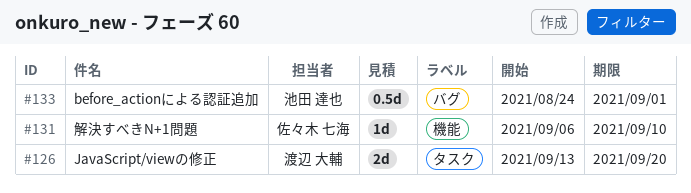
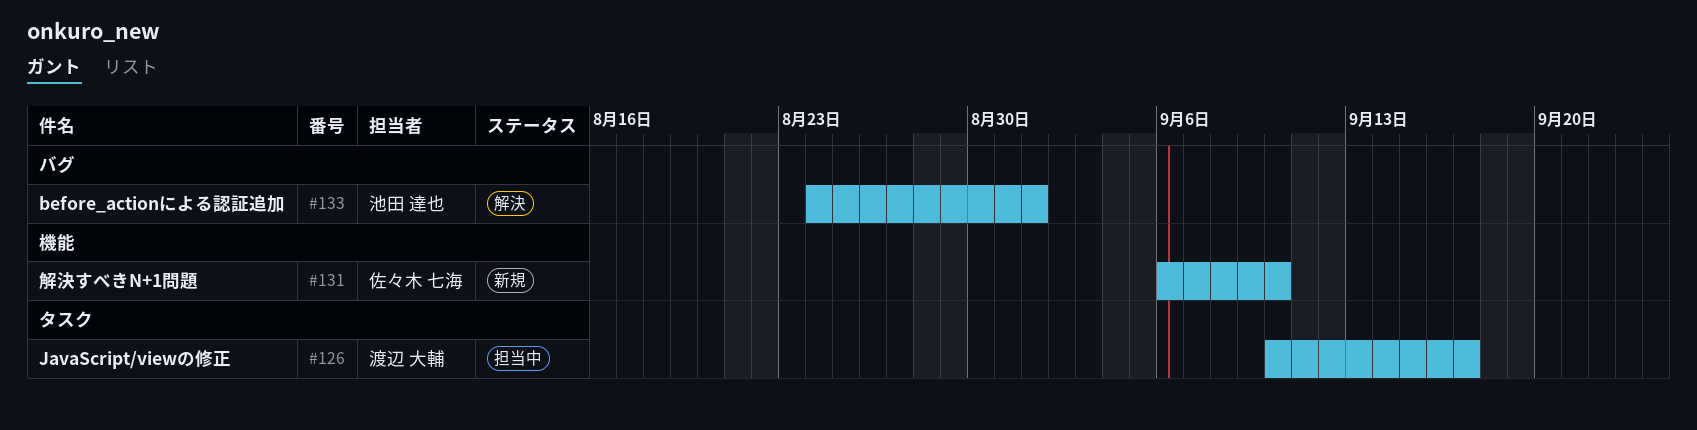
#126, start: Sep 13 -> Sep 10
#126, due: Sep 20 -> Sep 17

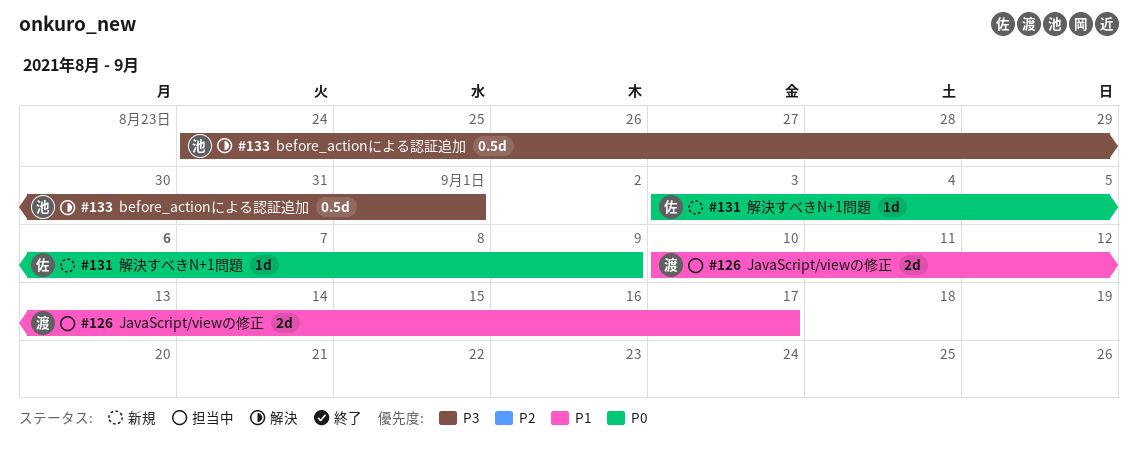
#131, start: Sep 6 -> Sep 3
#131, due: Sep 10 -> Sep 9

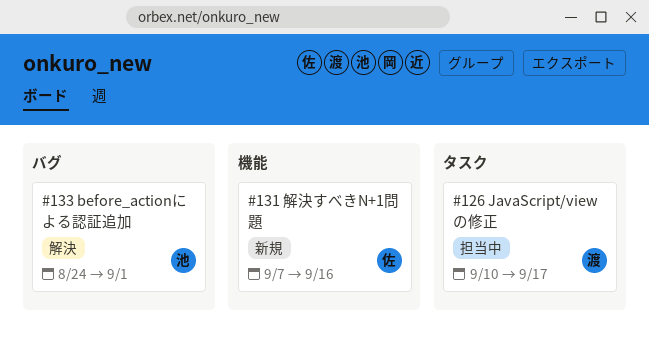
#131, start: Sep 3 -> Sep 7
#131, due: Sep 9 -> Sep 16

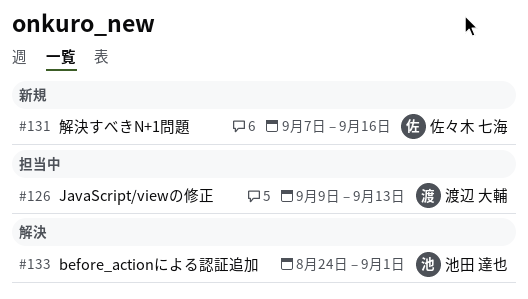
#126, start: Sep 10 -> Sep 9
#126, due: Sep 17 -> Sep 13

